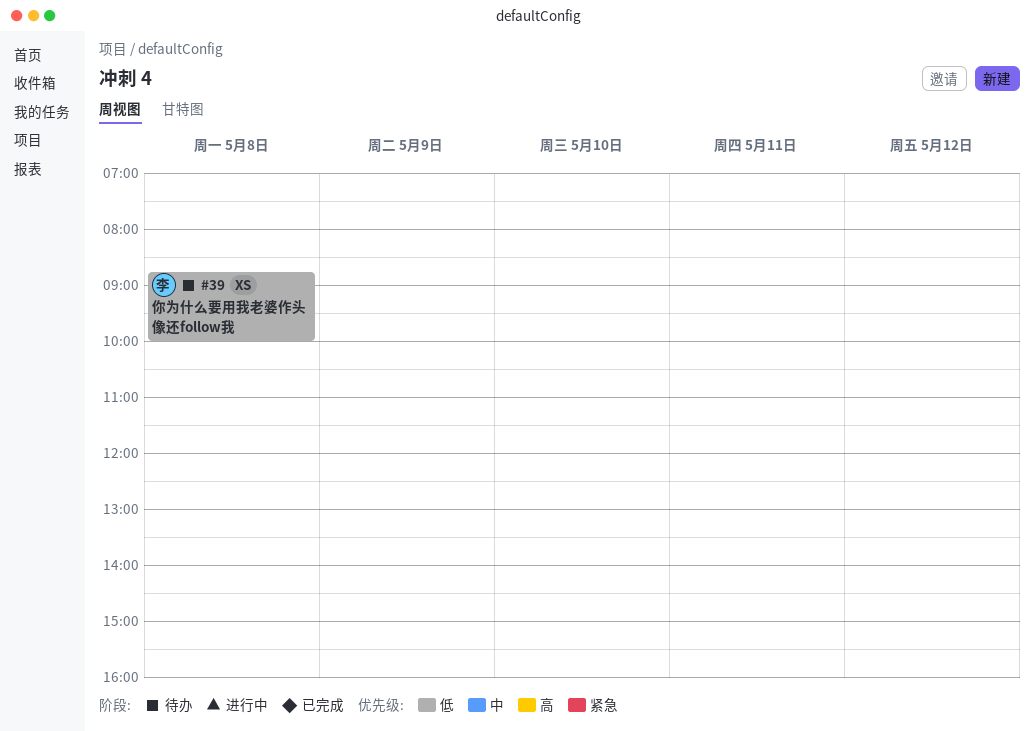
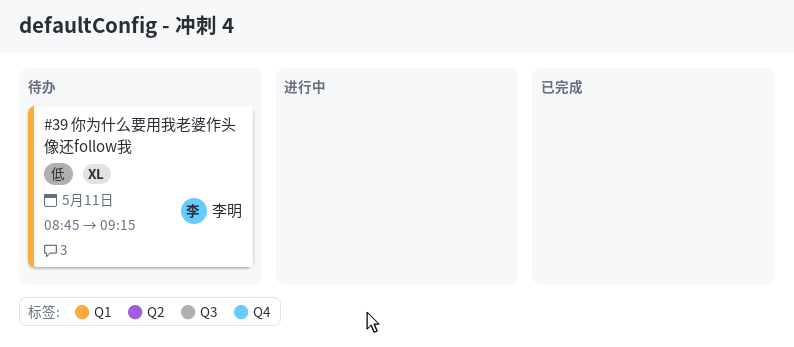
#39, estimate: XS -> XL
#39, day: May 8 -> May 11
#39, ends: 10:00 -> 09:15

